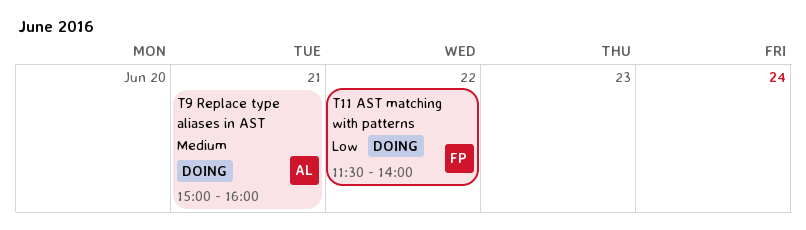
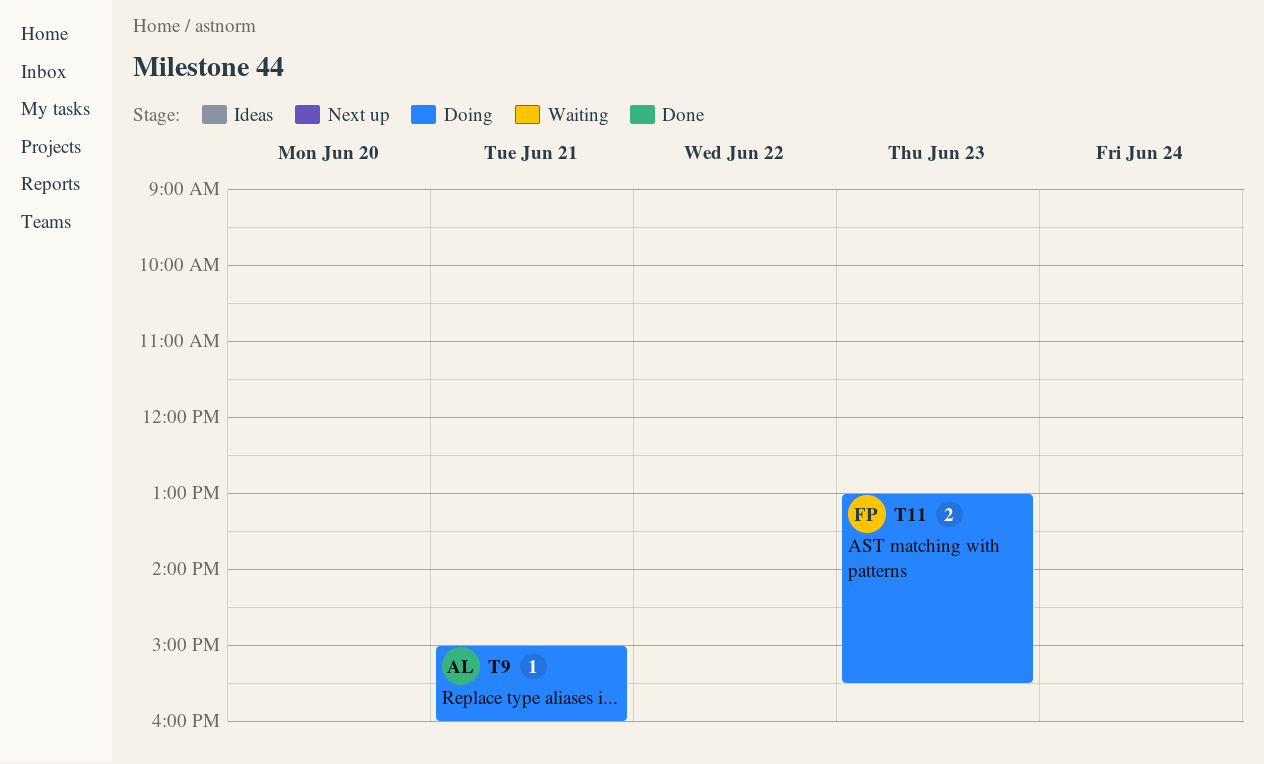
T11, day: Jun 22 -> Jun 23
T11, begins: 11:30 -> 13:00
T11, ends: 14:00 -> 15:30

